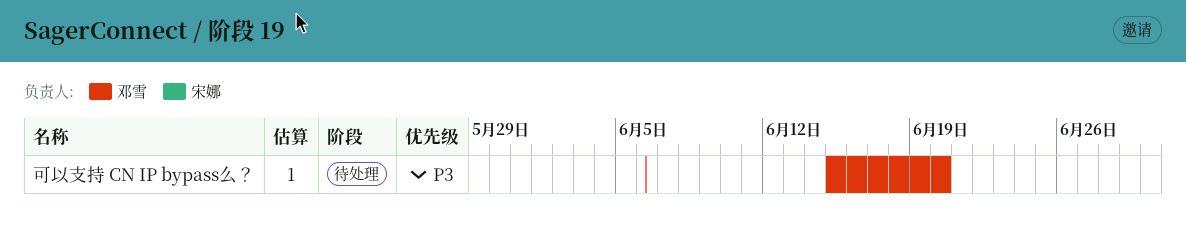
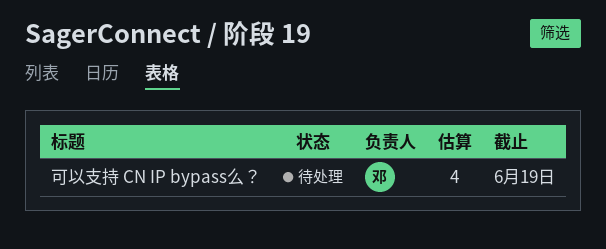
可以支持 CN IP bypass么？, estimate: 1 -> 4
可以支持 CN IP bypass么？, due: Jun 20 -> Jun 19

